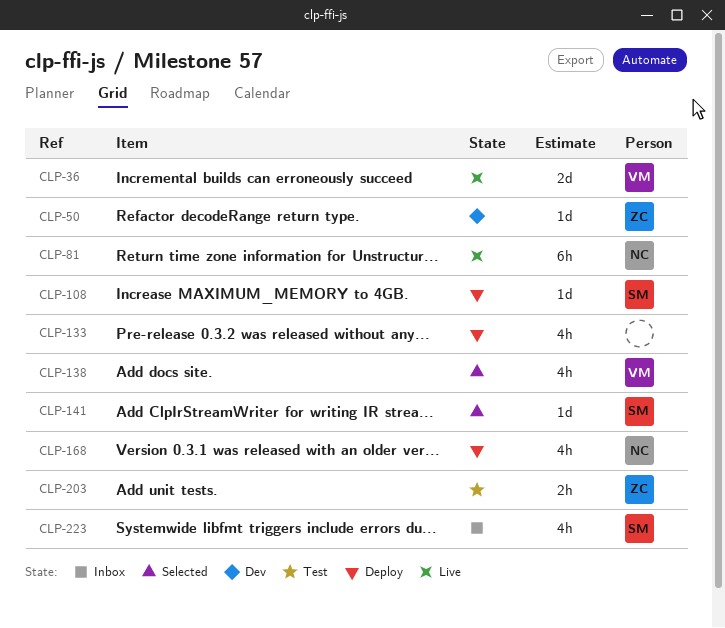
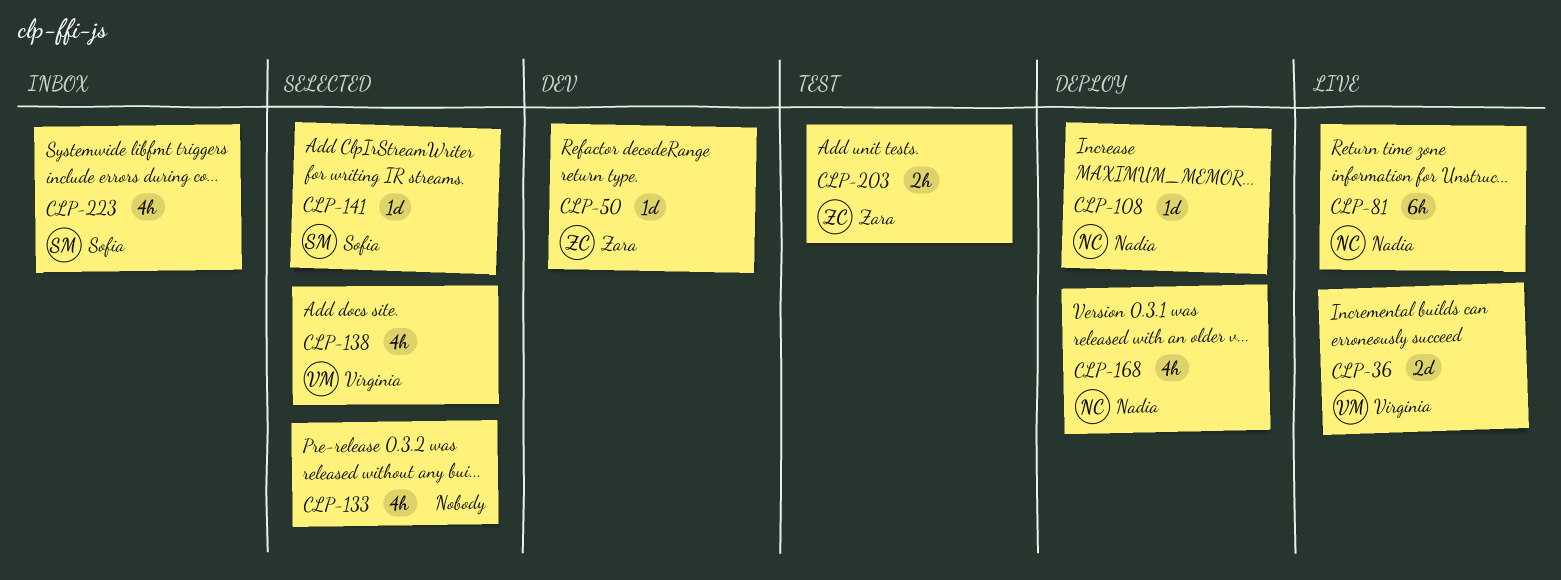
CLP-108, owner: Sofia -> Nadia
CLP-133, status: Deploy -> Selected

